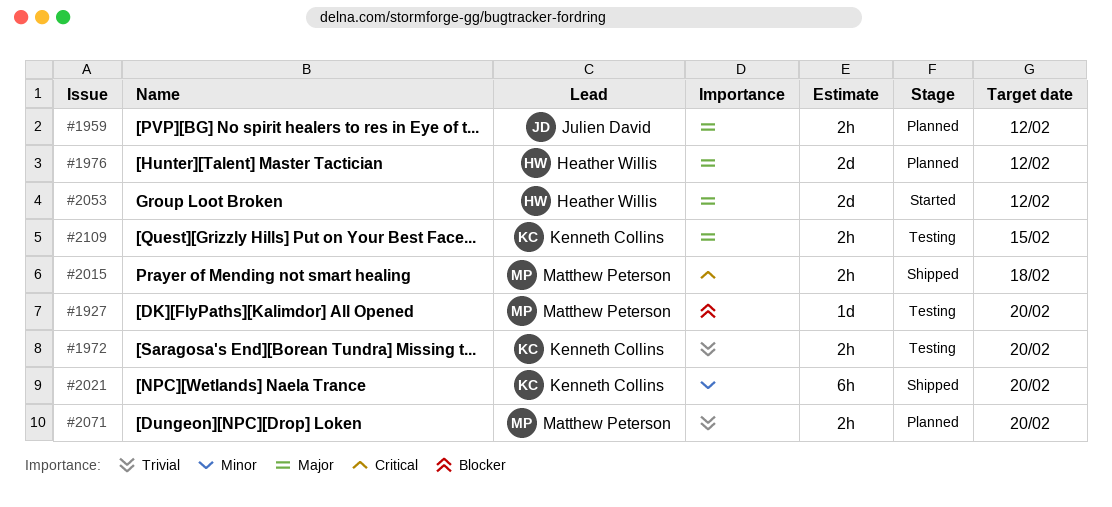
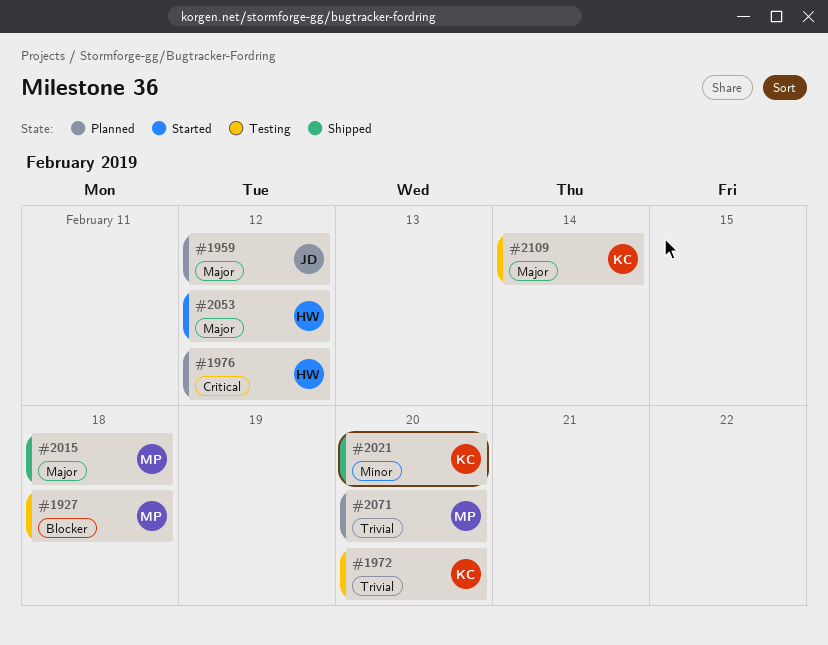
#1927, due: Feb 20 -> Feb 18
#1976, priority: Major -> Critical
#2015, priority: Critical -> Major
#2109, due: Feb 15 -> Feb 14

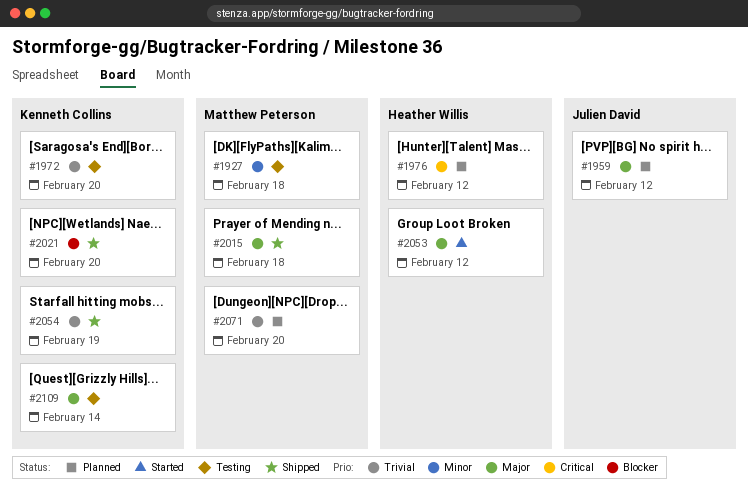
#1927, priority: Blocker -> Minor
#2021, priority: Minor -> Blocker
#2054: none -> present

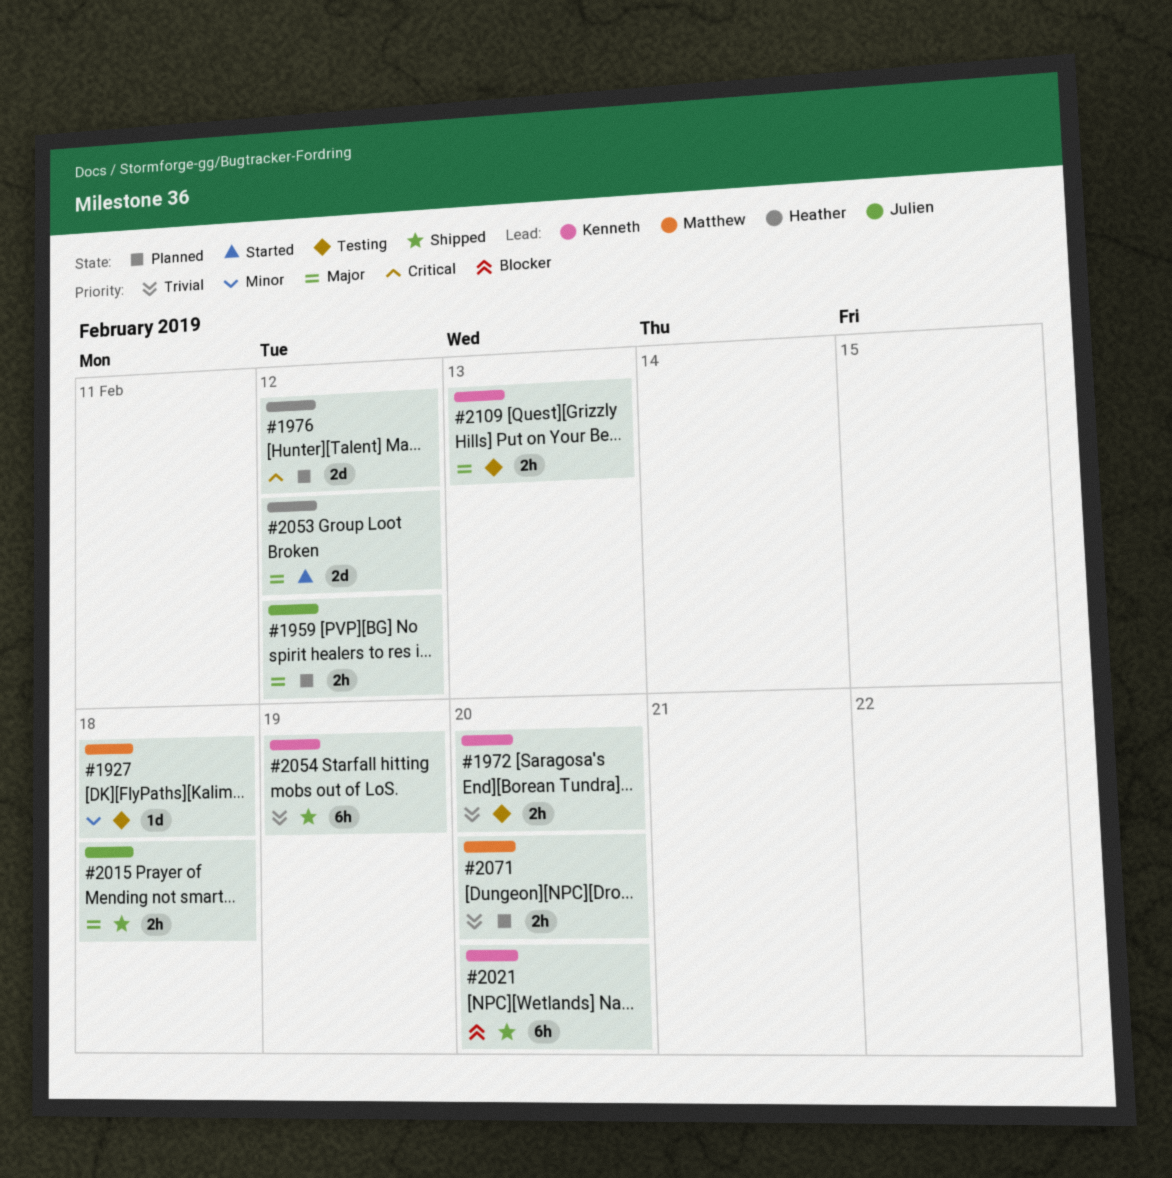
#2015, owner: Matthew Peterson -> Julien David
#2109, due: Feb 14 -> Feb 13

